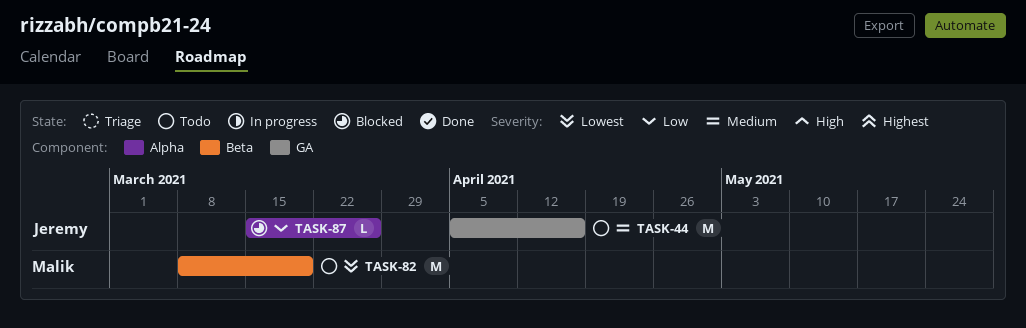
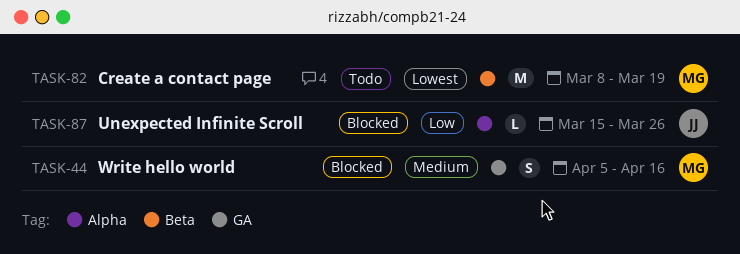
TASK-44, status: Todo -> Blocked
TASK-44, owner: Jeremy -> Malik
TASK-44, estimate: M -> S

